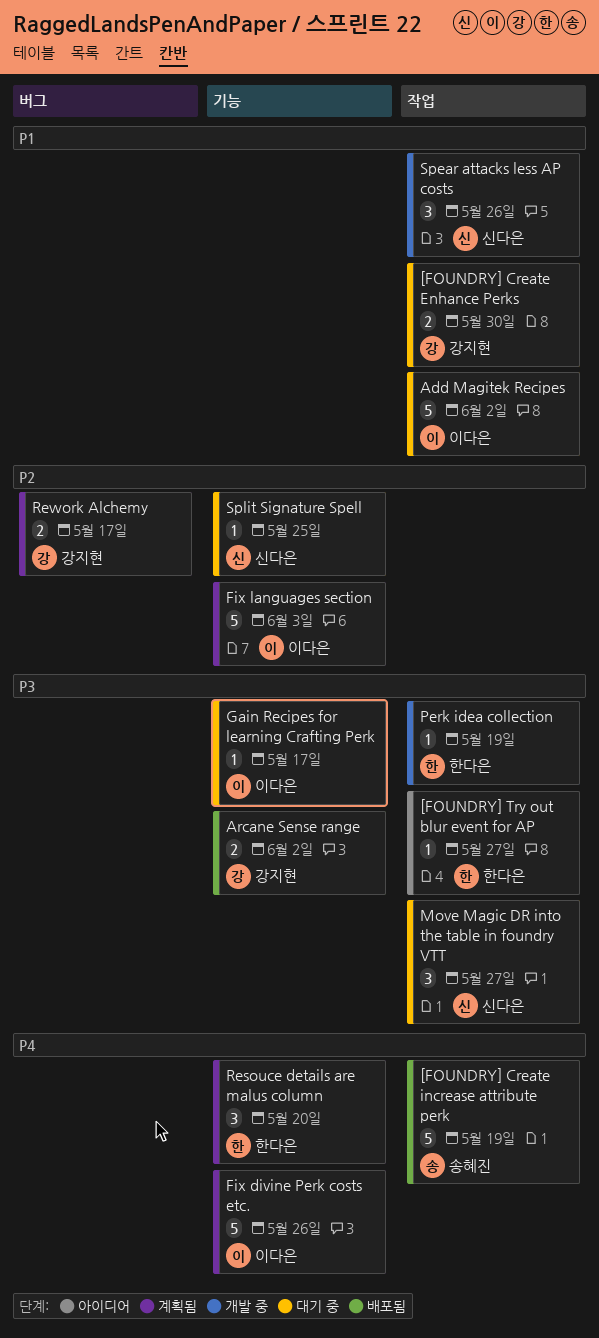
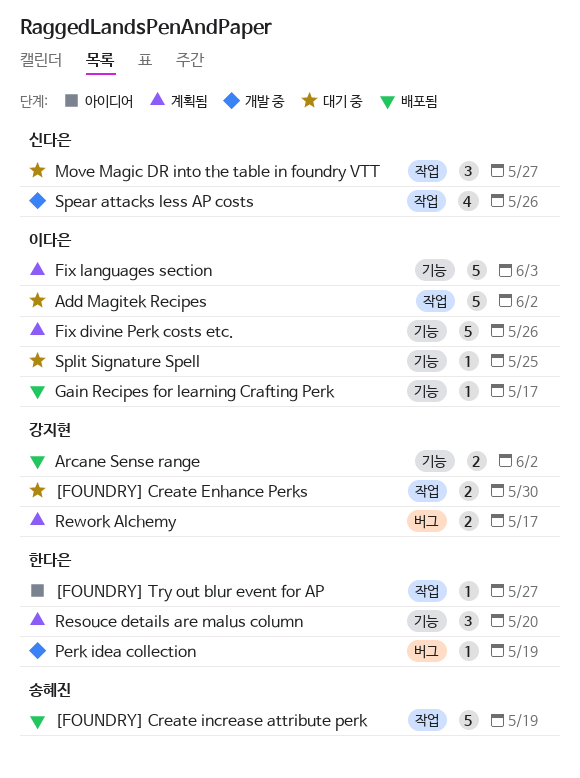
Gain Recipes for learning Crafting Perk, status: 대기 중 -> 배포됨
Perk idea collection, label: 작업 -> 버그
Spear attacks less AP costs, estimate: 3 -> 4
Split Signature Spell, owner: 신다은 -> 이다은

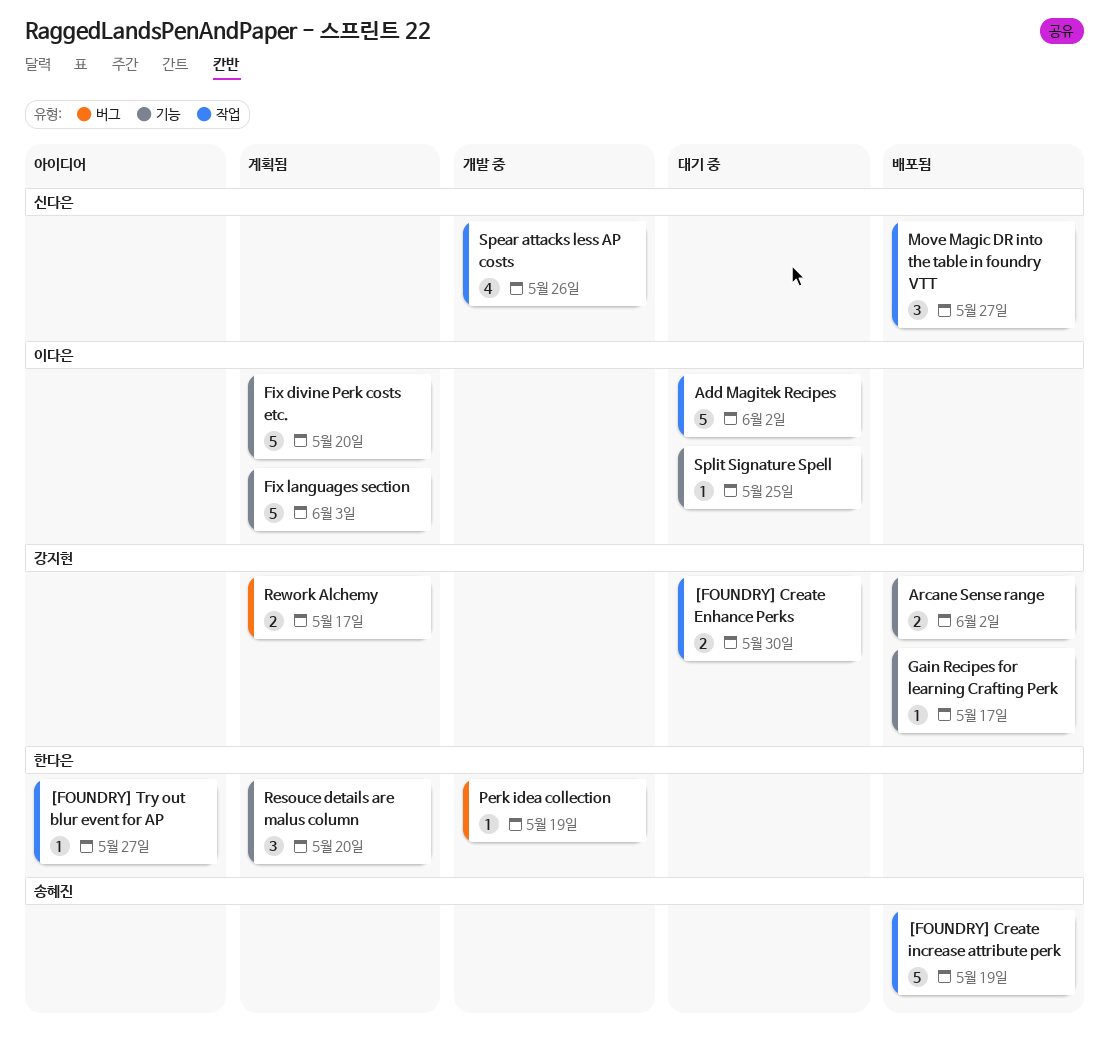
Fix divine Perk costs etc., due: May 26 -> May 20
Gain Recipes for learning Crafting Perk, owner: 이다은 -> 강지현
Move Magic DR into the table in foundry VTT, status: 대기 중 -> 배포됨

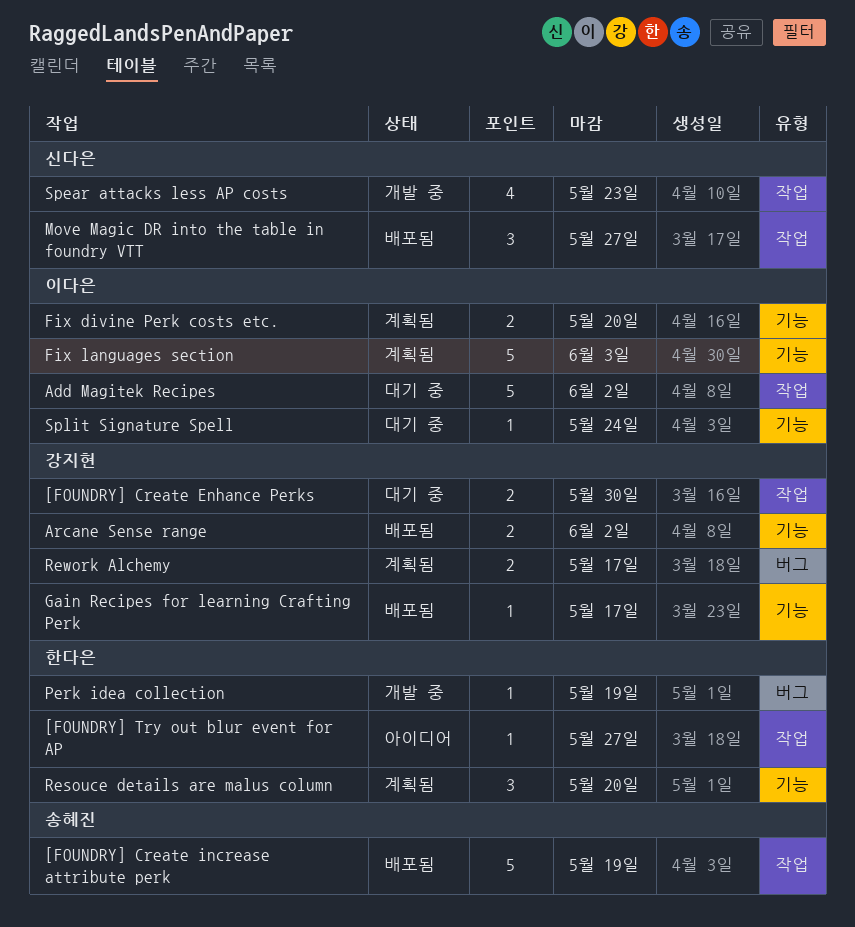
Fix divine Perk costs etc., estimate: 5 -> 2
Spear attacks less AP costs, due: May 26 -> May 23
Split Signature Spell, due: May 25 -> May 24

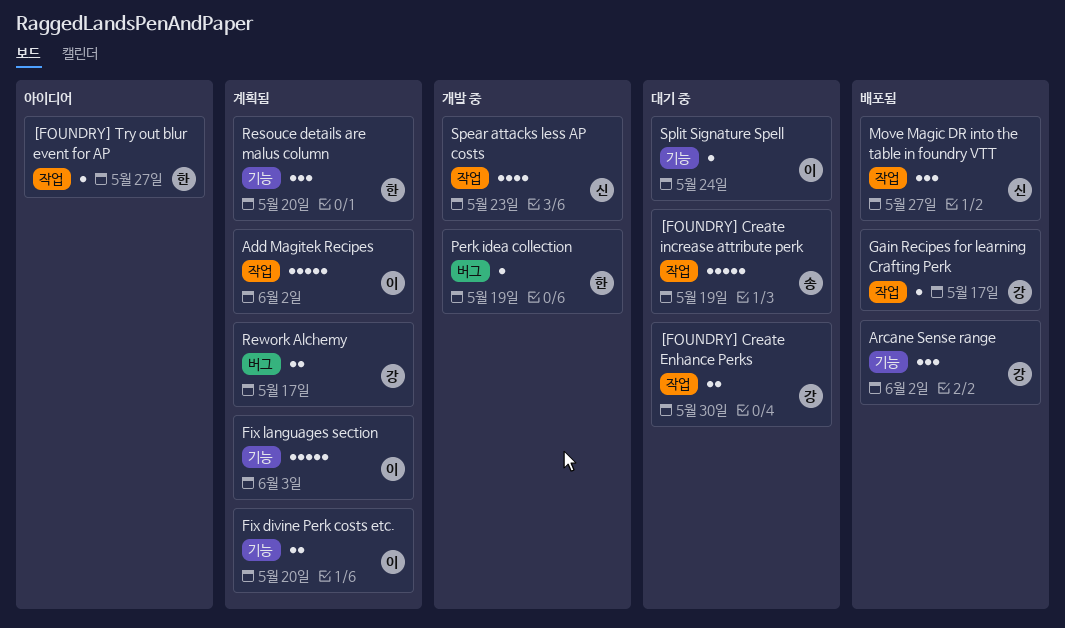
[FOUNDRY] Create increase attribute perk, status: 배포됨 -> 대기 중
Add Magitek Recipes, status: 대기 중 -> 계획됨
Arcane Sense range, estimate: 2 -> 3
Gain Recipes for learning Crafting Perk, label: 기능 -> 작업

